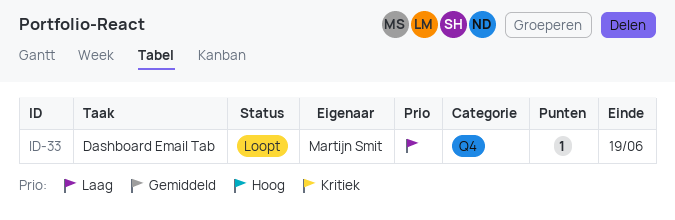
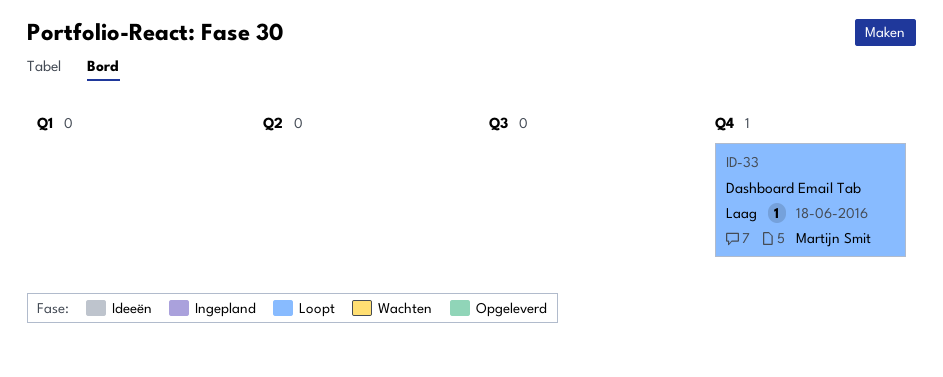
ID-33, due: Jun 19 -> Jun 18

